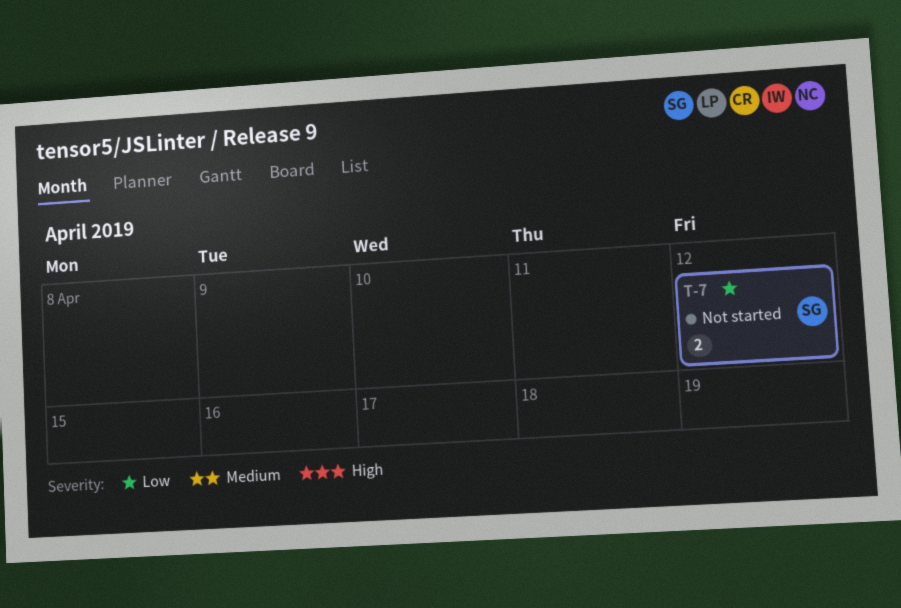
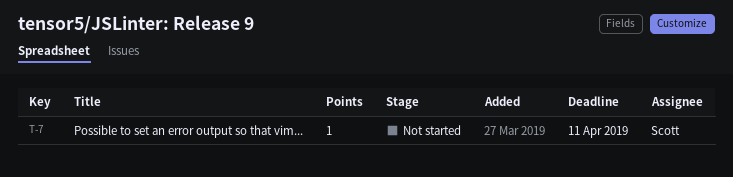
T-7, estimate: 2 -> 1
T-7, due: Apr 12 -> Apr 11

